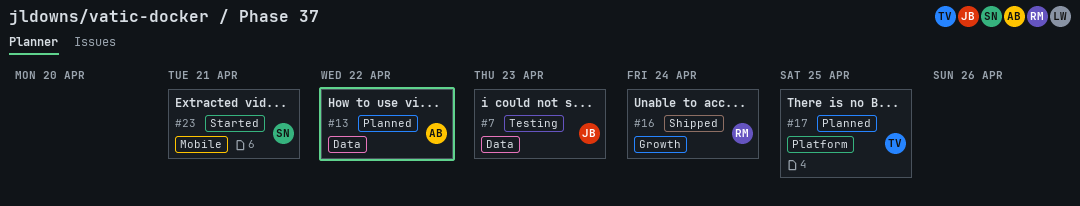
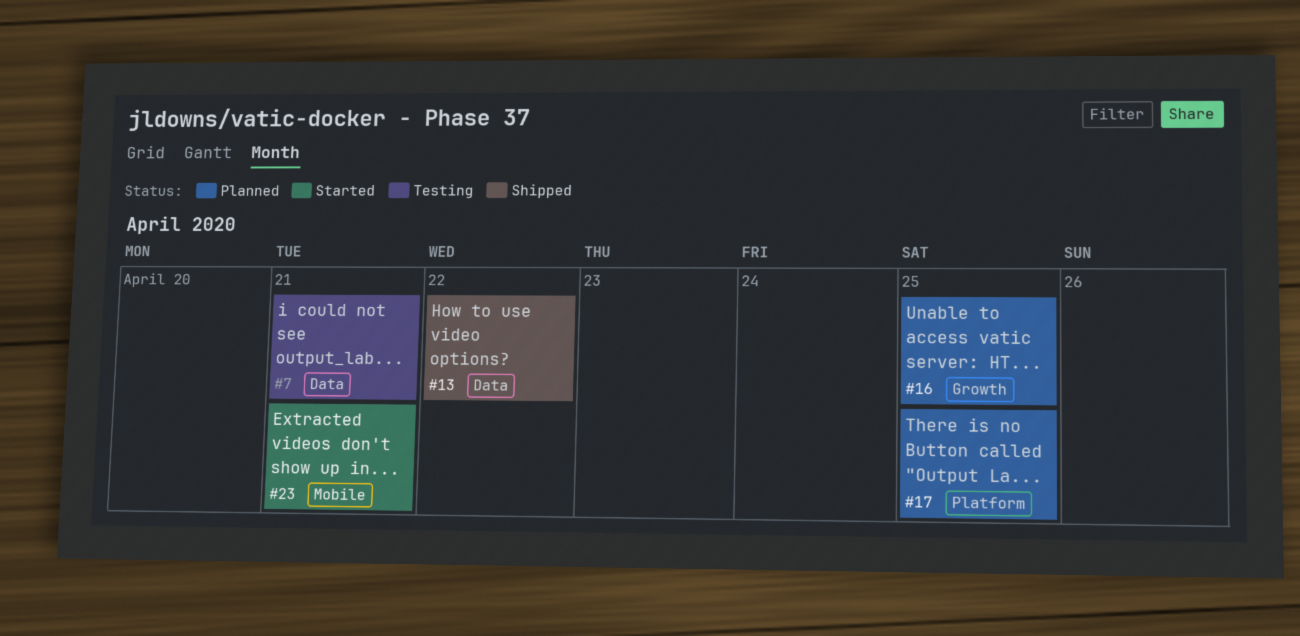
#7, due: Apr 23 -> Apr 21
#13, status: Planned -> Shipped
#16, status: Shipped -> Planned
#16, due: Apr 24 -> Apr 25

